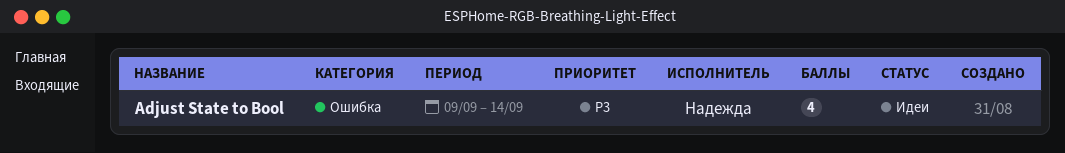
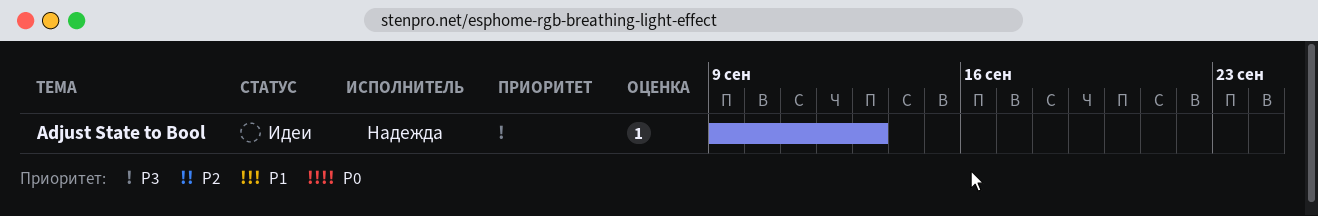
Adjust State to Bool, estimate: 4 -> 1
Adjust State to Bool, due: Sep 14 -> Sep 13

